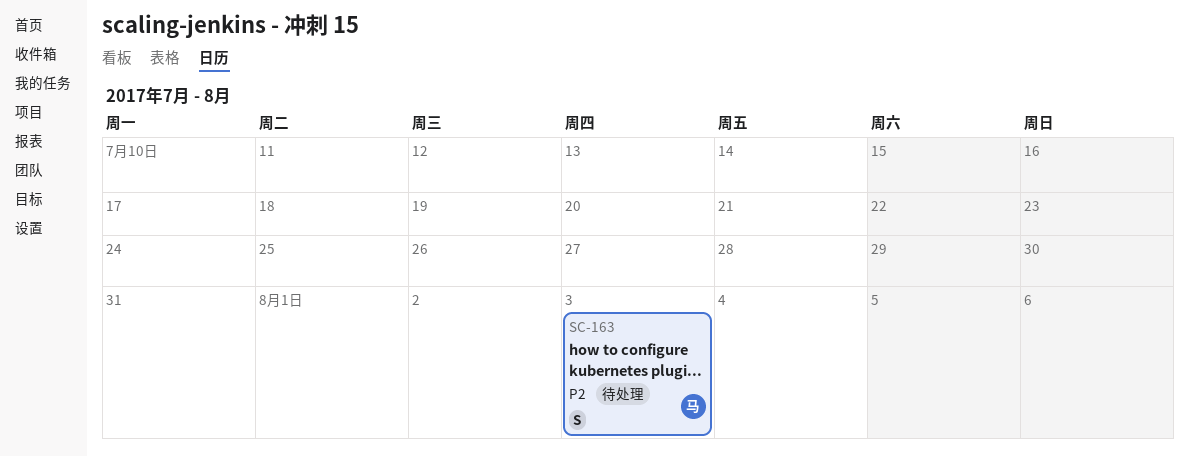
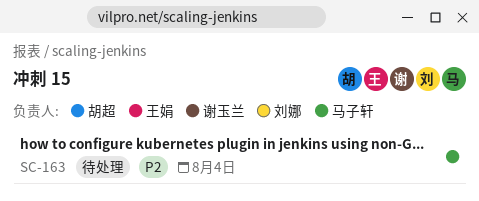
SC-163, due: Aug 3 -> Aug 4

